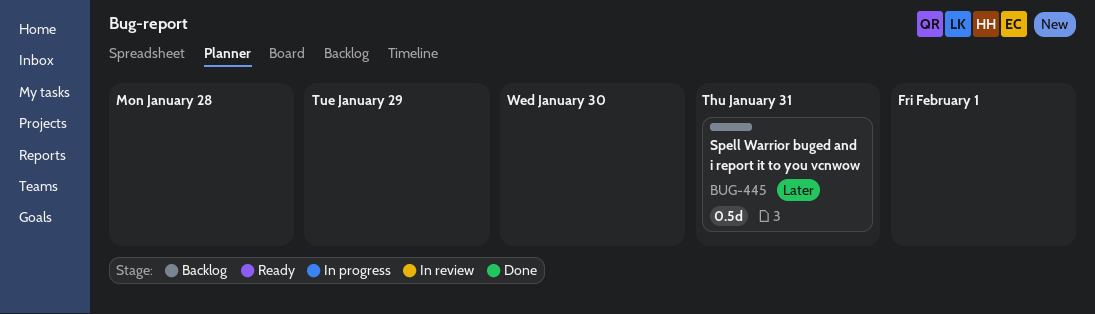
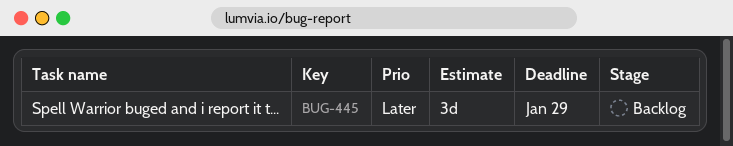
BUG-445, estimate: 0.5d -> 3d
BUG-445, due: Jan 31 -> Jan 29

